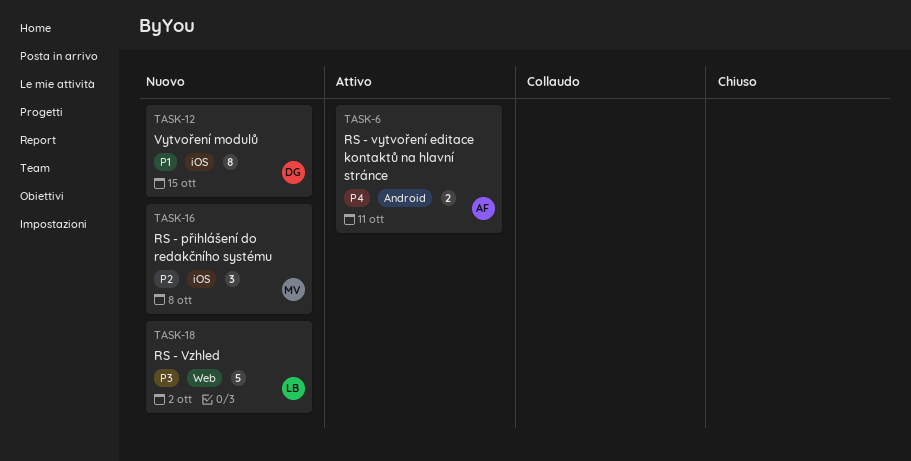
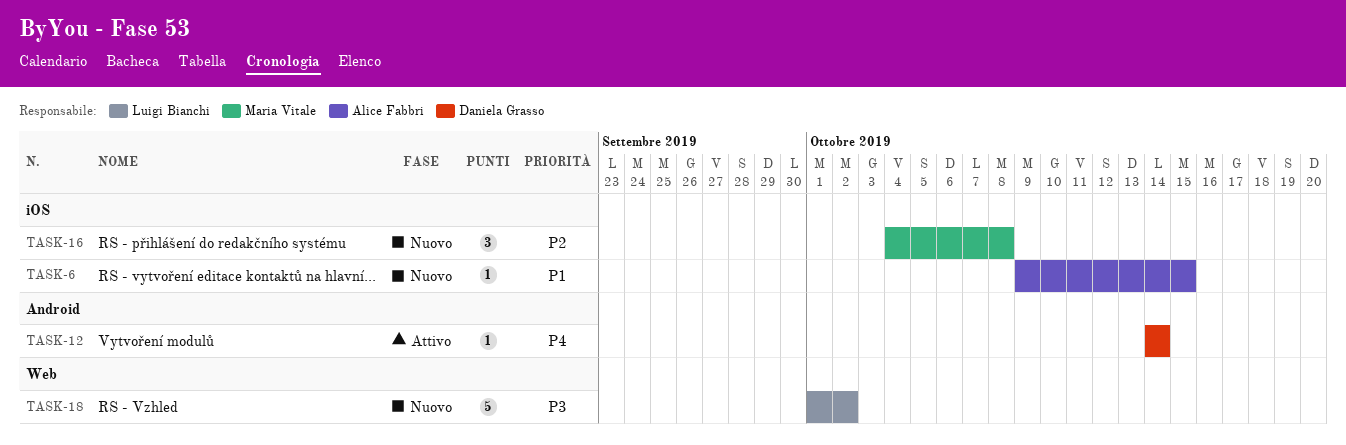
TASK-6, status: Attivo -> Nuovo
TASK-6, priority: P4 -> P1
TASK-6, label: Android -> iOS
TASK-6, estimate: 2 -> 1
TASK-6, due: Oct 11 -> Oct 15
TASK-12, status: Nuovo -> Attivo
TASK-12, priority: P1 -> P4
TASK-12, label: iOS -> Android
TASK-12, estimate: 8 -> 1
TASK-12, due: Oct 15 -> Oct 14

